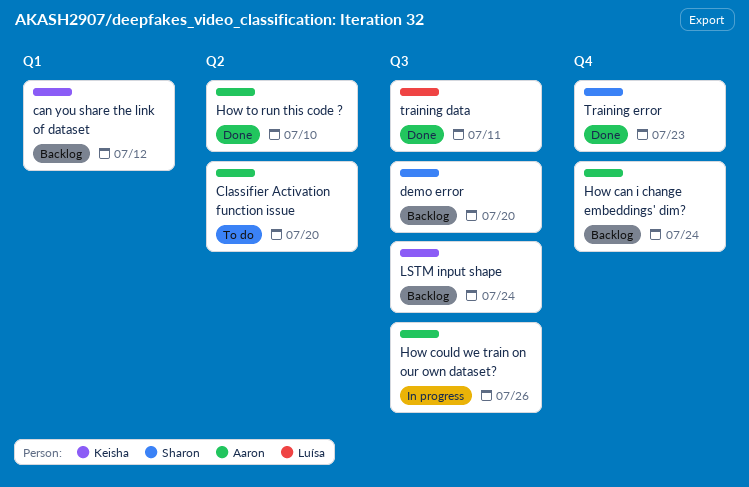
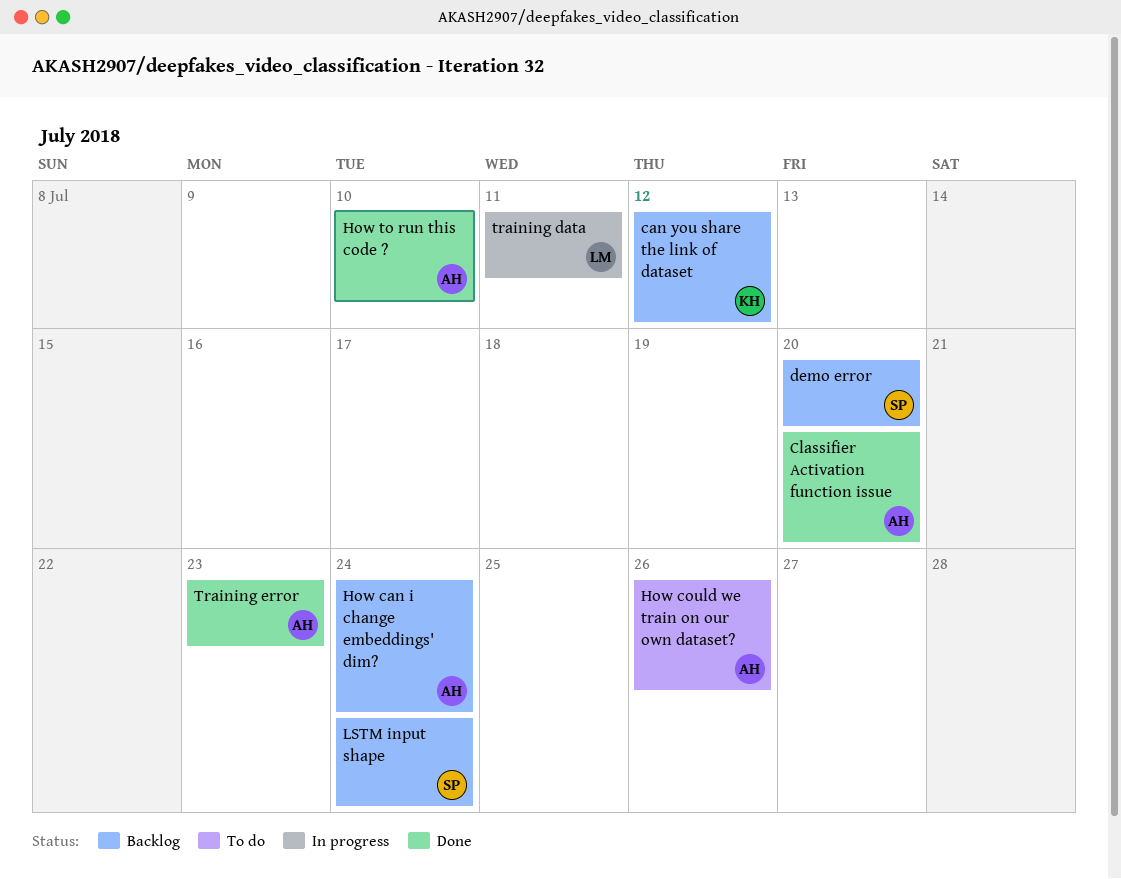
Classifier Activation function issue, status: To do -> Done
How could we train on our own dataset?, status: In progress -> To do
LSTM input shape, owner: Keisha -> Sharon
training data, status: Done -> In progress
Training error, owner: Sharon -> Aaron

